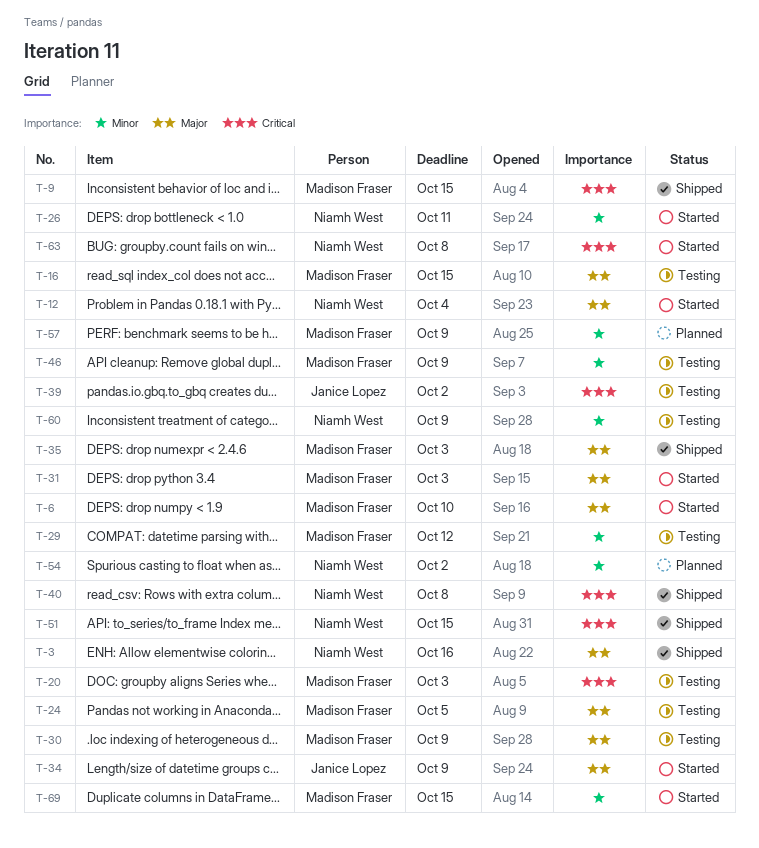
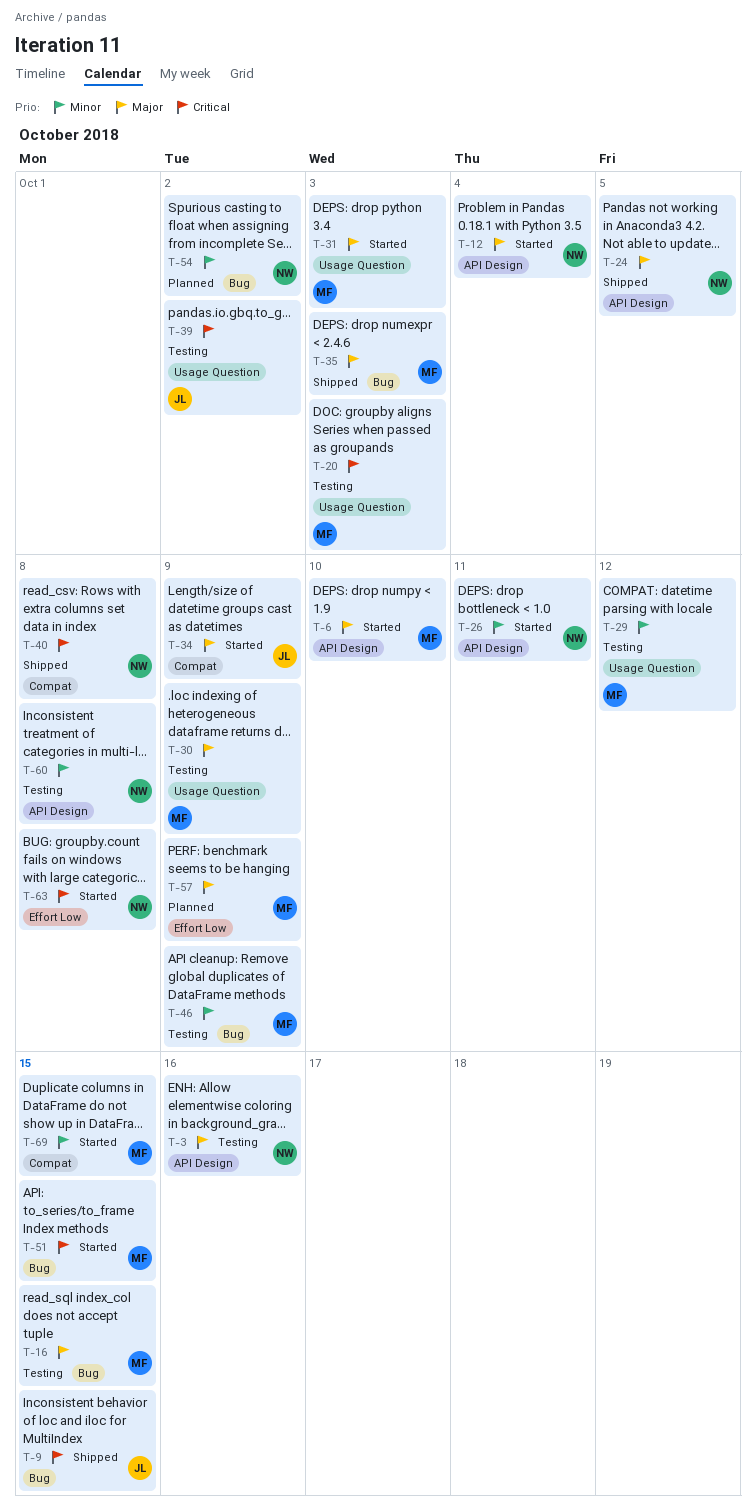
T-3, status: Shipped -> Testing
T-9, owner: Madison Fraser -> Janice Lopez
T-24, status: Testing -> Shipped
T-24, owner: Madison Fraser -> Niamh West
T-51, status: Shipped -> Started
T-51, owner: Niamh West -> Madison Fraser
T-57, priority: Minor -> Major
T-60, due: Oct 9 -> Oct 8

